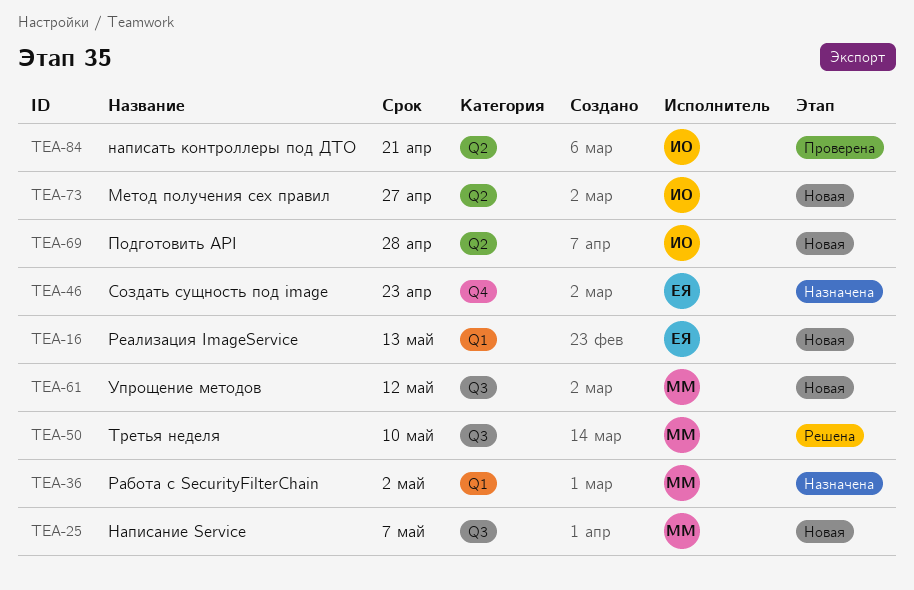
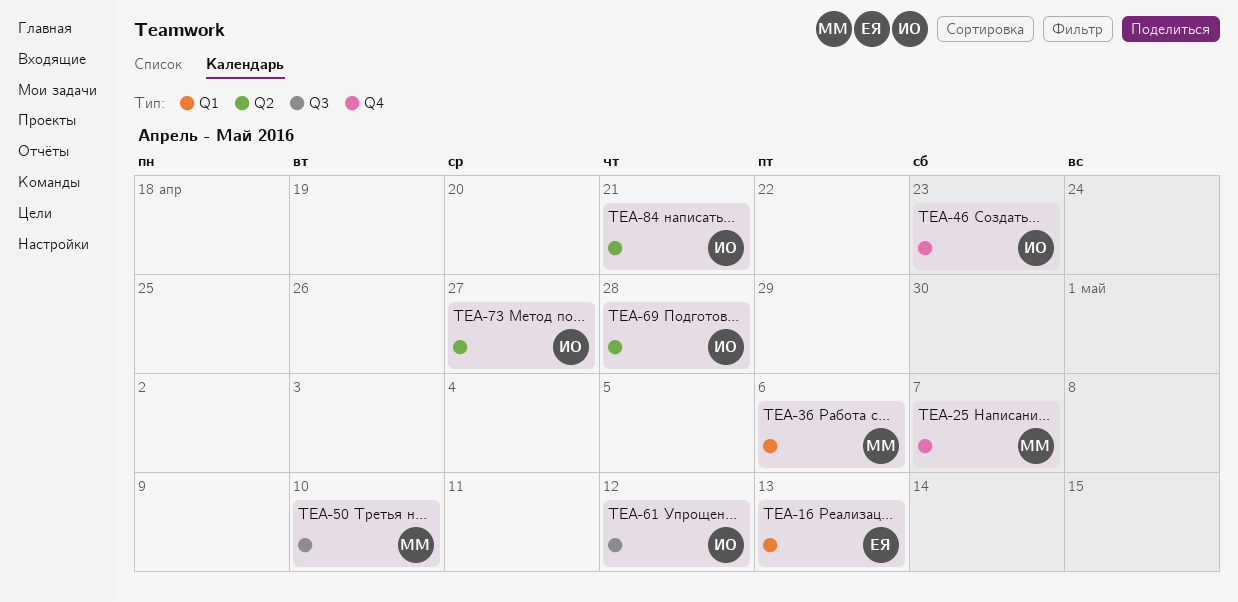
TEA-25, label: Q3 -> Q4
TEA-36, due: May 2 -> May 6
TEA-46, owner: ЕЯ -> ИО
TEA-61, owner: ММ -> ИО

